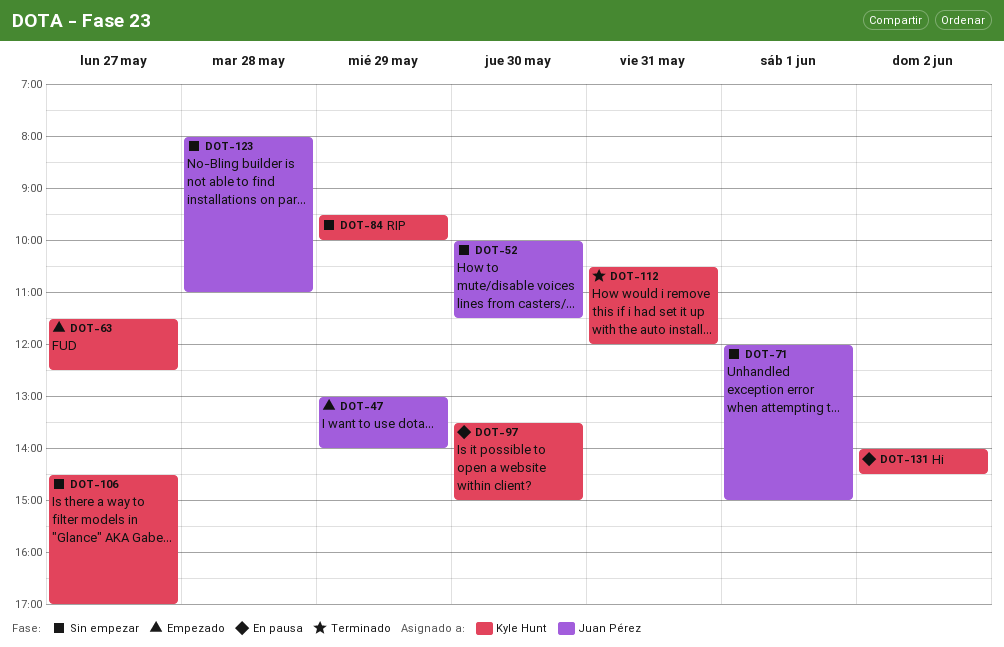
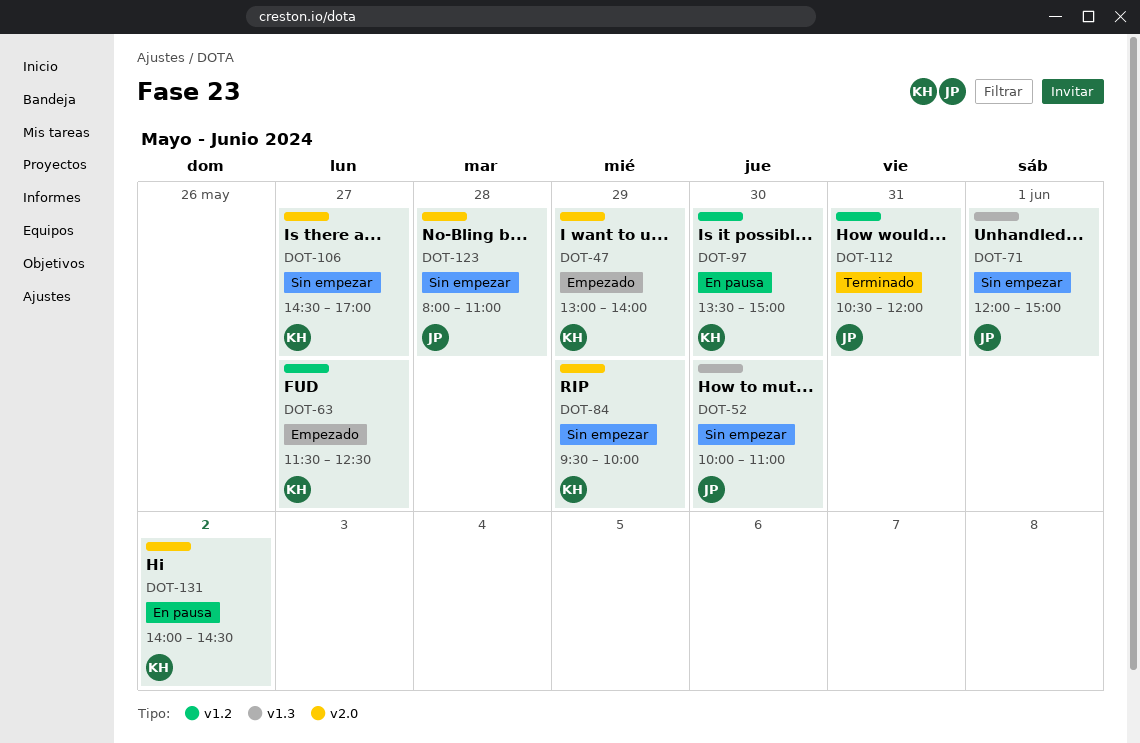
DOT-47, owner: Juan Pérez -> Kyle Hunt
DOT-52, ends: 11:30 -> 11:00
DOT-112, owner: Kyle Hunt -> Juan Pérez

